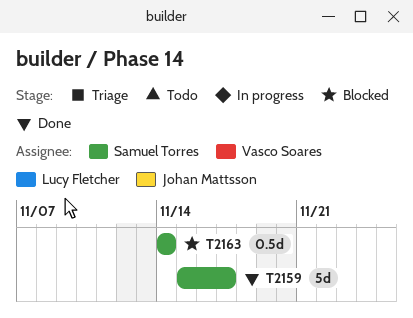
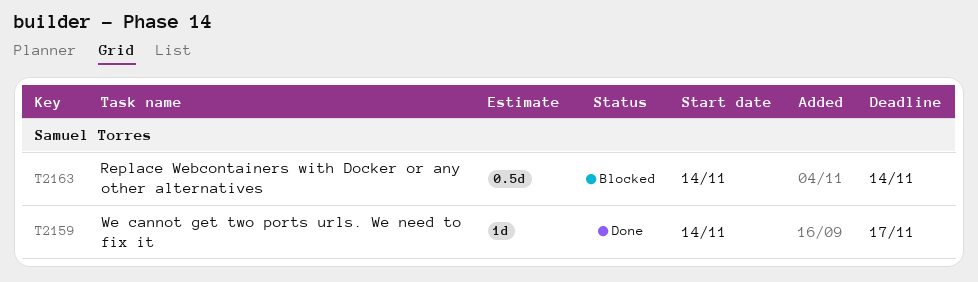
T2159, estimate: 5d -> 1d
T2159, start: Nov 15 -> Nov 14

